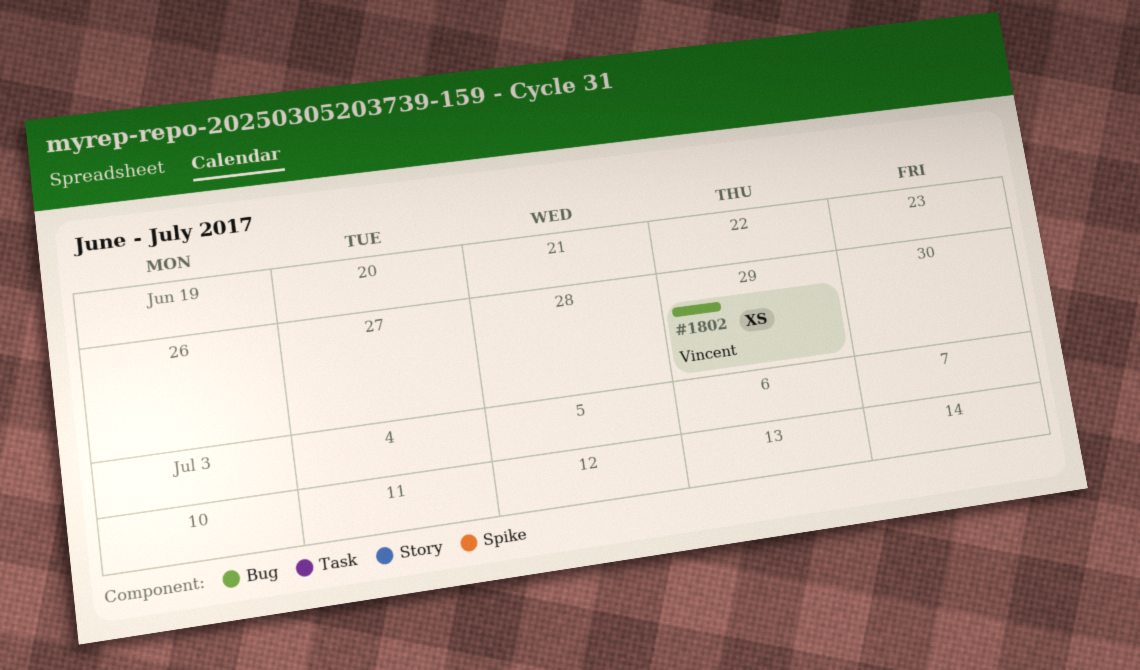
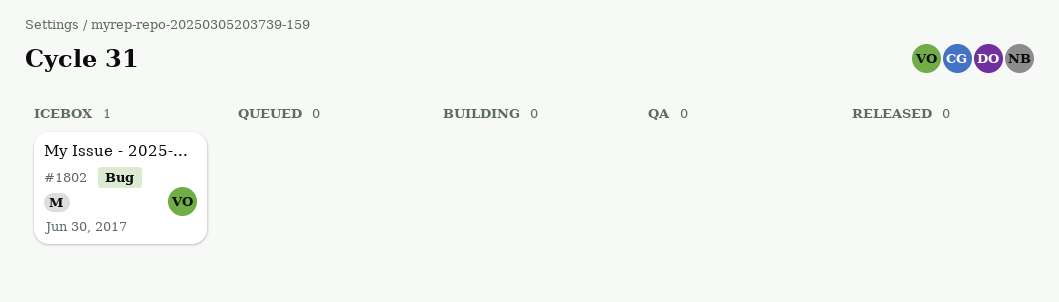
#1802, estimate: XS -> M
#1802, due: Jun 29 -> Jun 30

